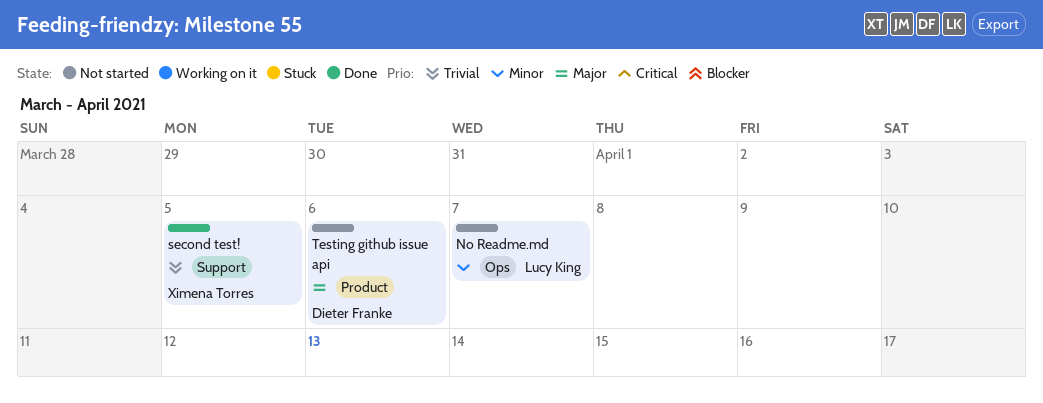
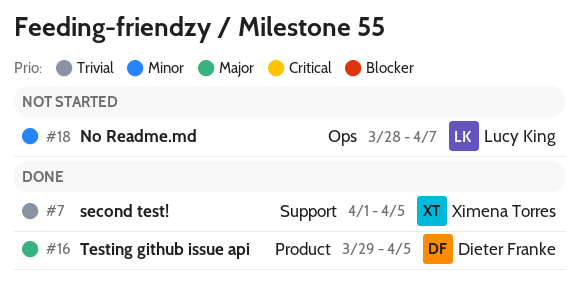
Testing github issue api, status: Not started -> Done
Testing github issue api, due: Apr 6 -> Apr 5

